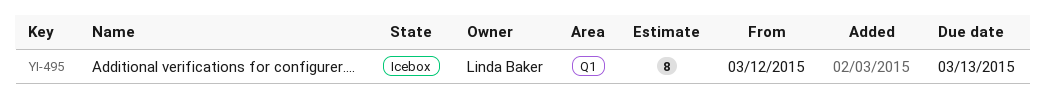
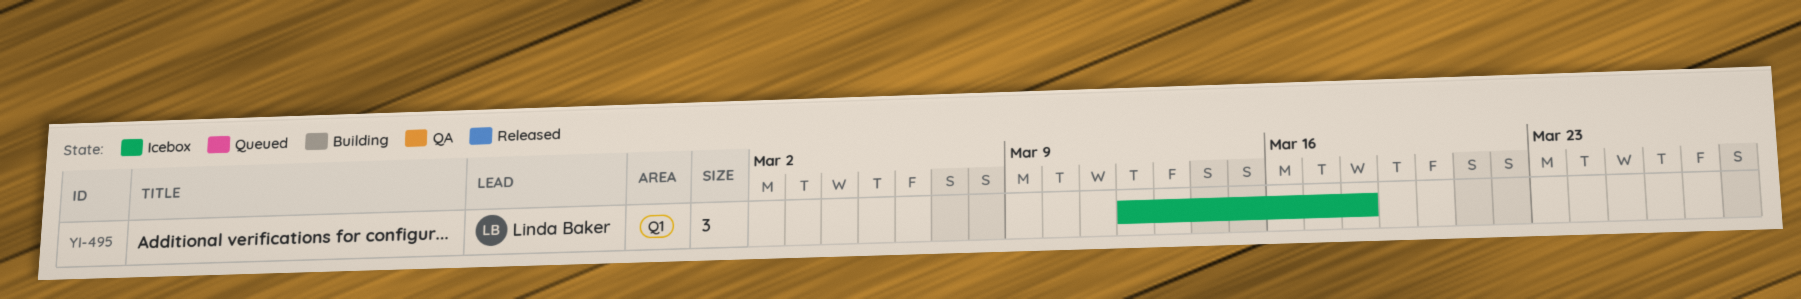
YI-495, estimate: 8 -> 3
YI-495, due: Mar 13 -> Mar 18

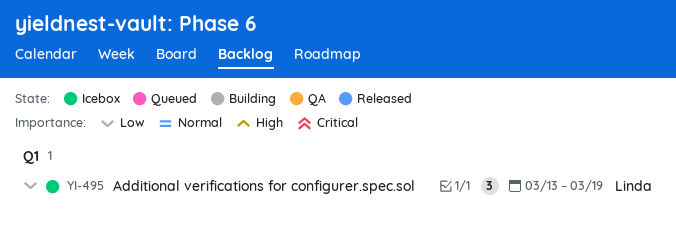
YI-495, start: Mar 12 -> Mar 13
YI-495, due: Mar 18 -> Mar 19

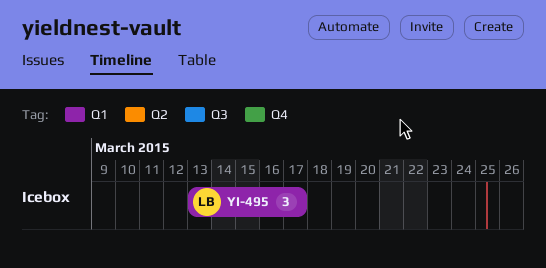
YI-495, due: Mar 19 -> Mar 17

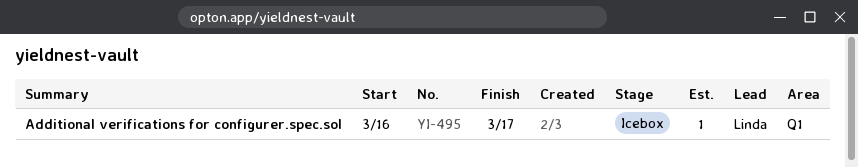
YI-495, estimate: 3 -> 1
YI-495, start: Mar 13 -> Mar 16

